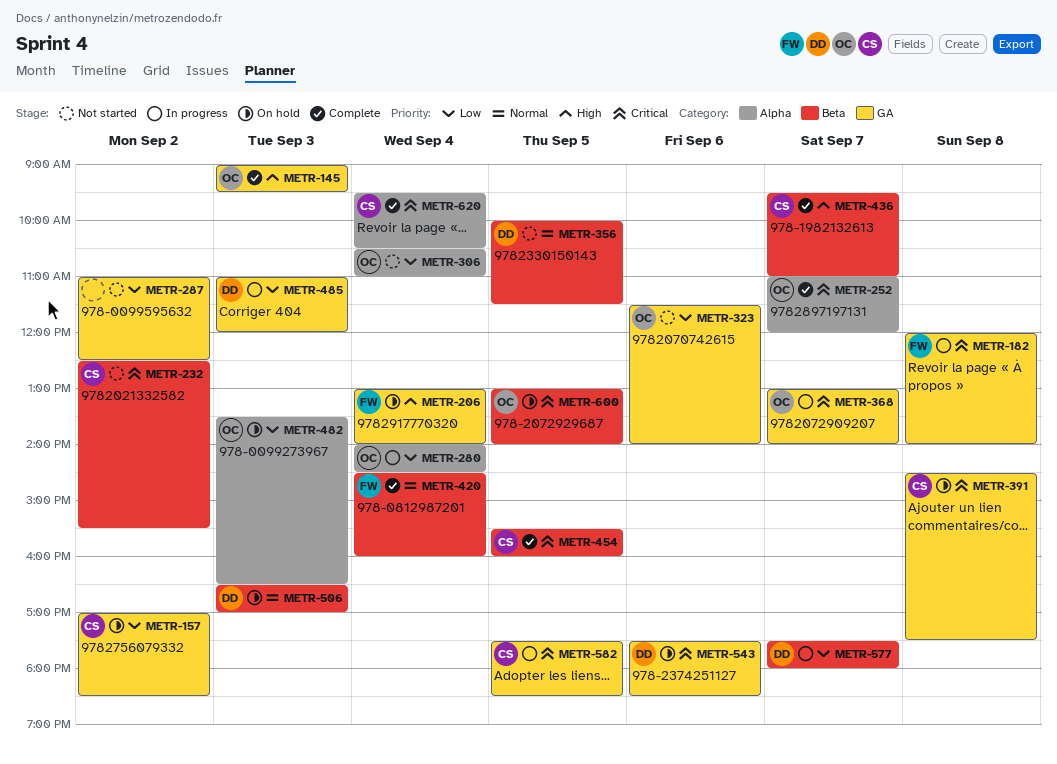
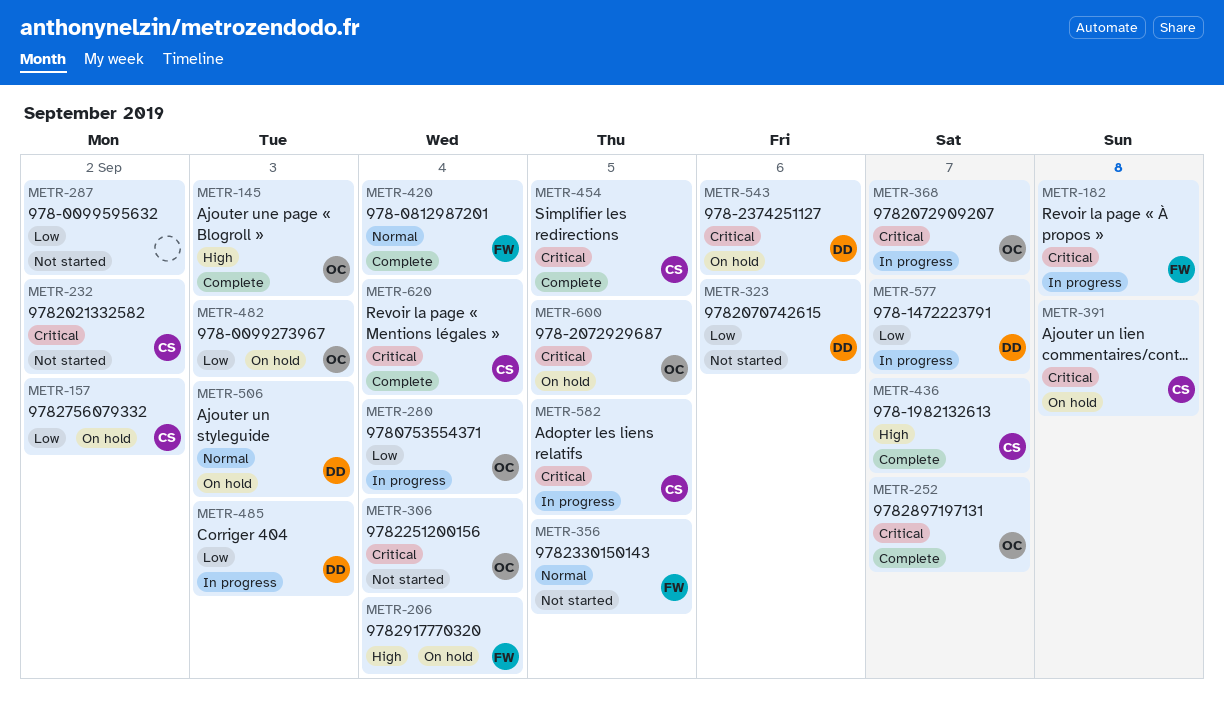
METR-306, priority: Low -> Critical
METR-323, owner: OC -> DD
METR-356, owner: DD -> FW

